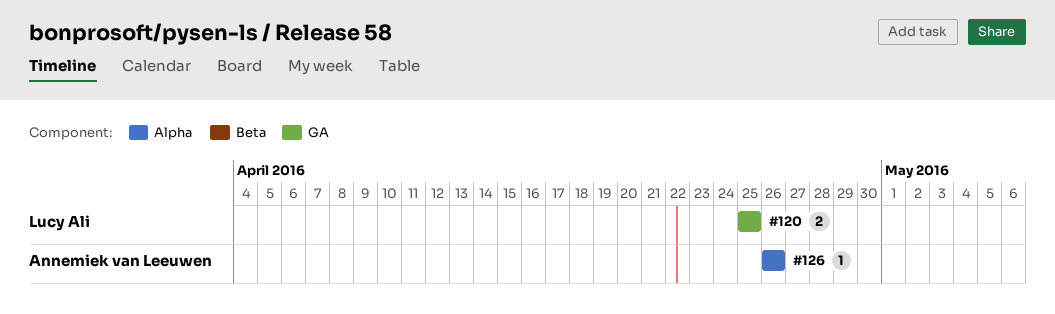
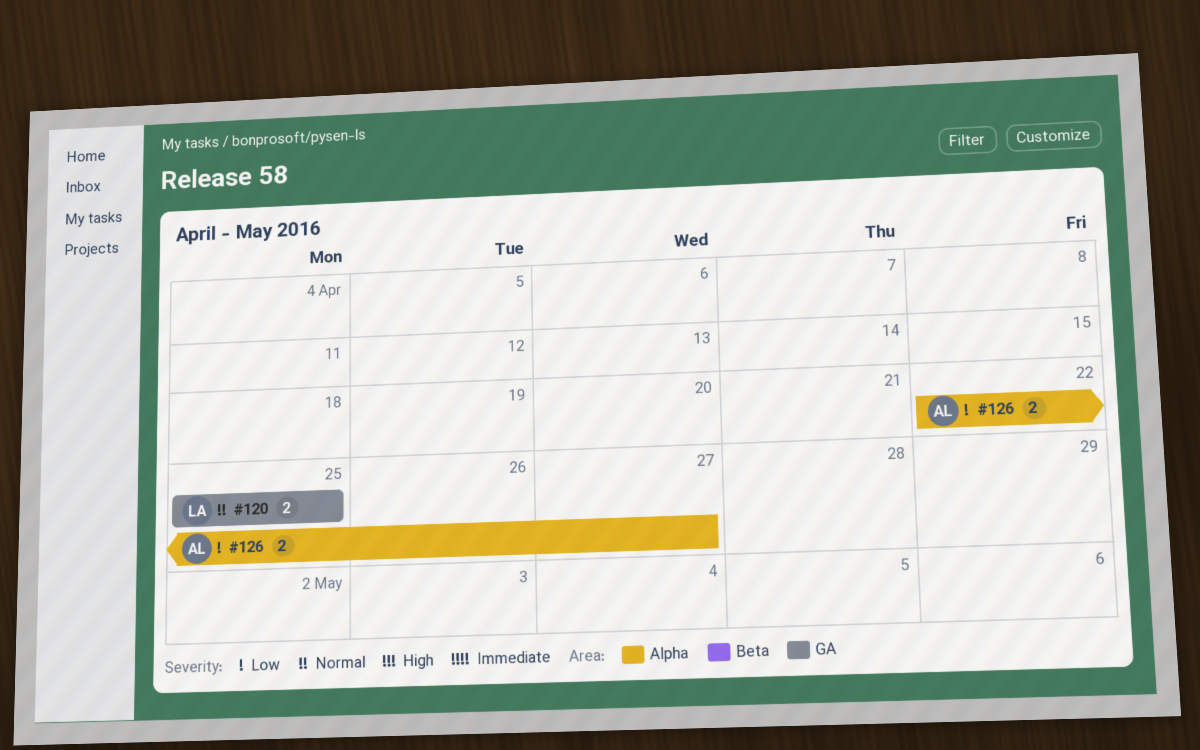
#126, estimate: 1 -> 2
#126, start: Apr 26 -> Apr 22
#126, due: Apr 26 -> Apr 27

